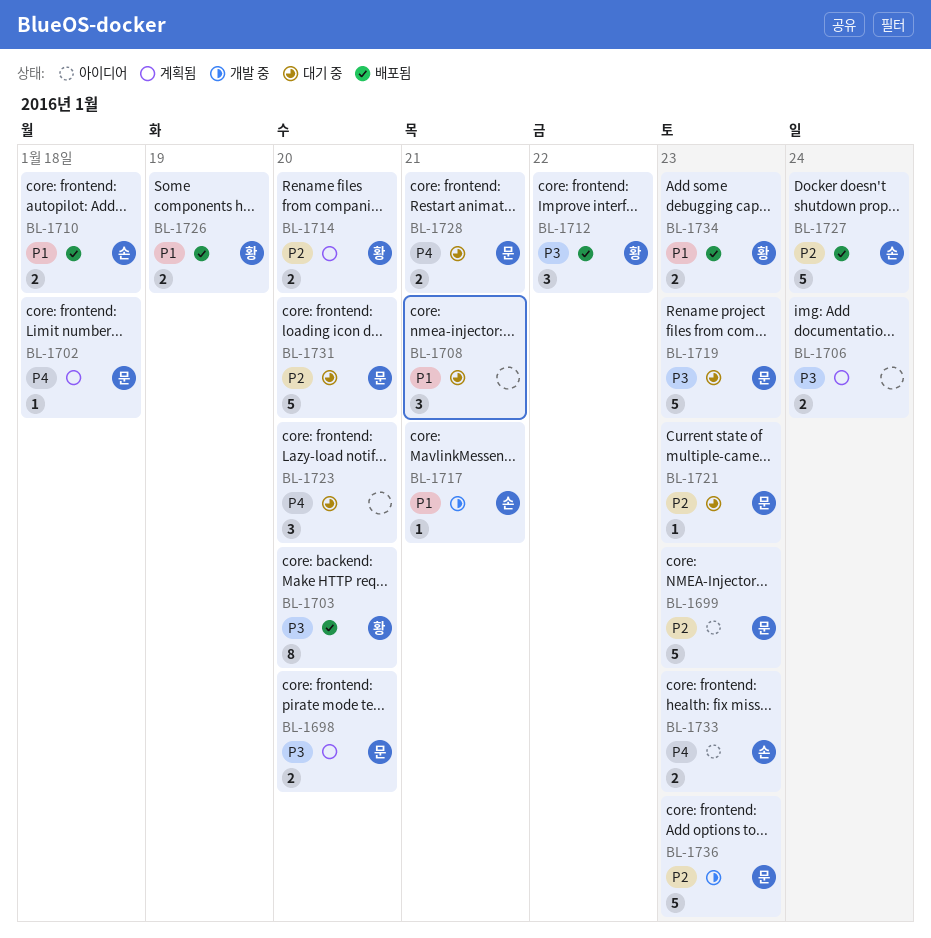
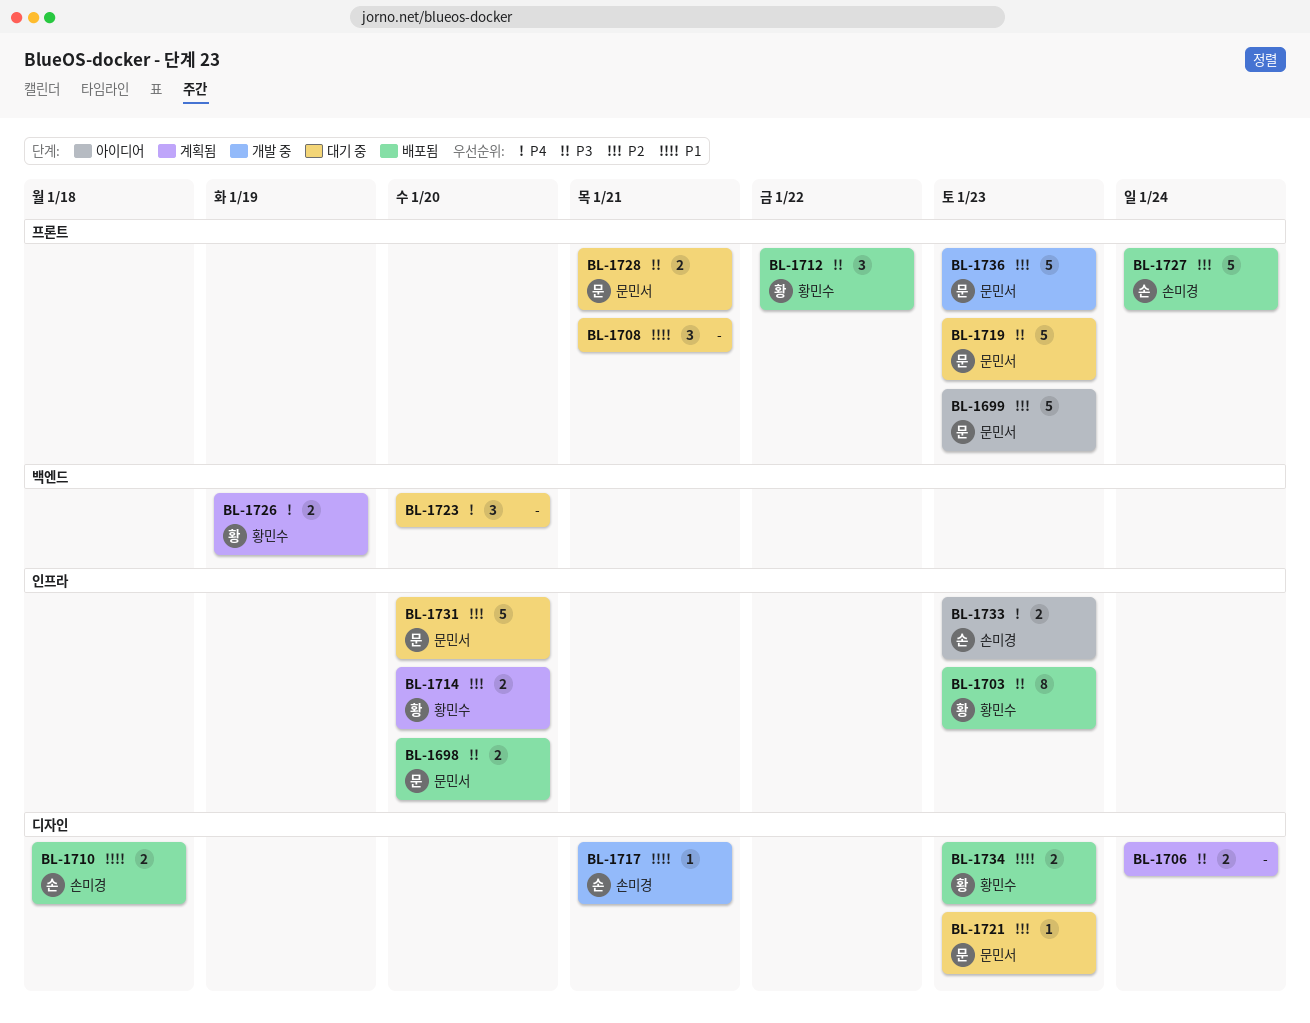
BL-1698, status: 계획됨 -> 배포됨
BL-1702: present -> none
BL-1703, due: Jan 20 -> Jan 23
BL-1726, status: 배포됨 -> 계획됨
BL-1726, priority: P1 -> P4
BL-1728, priority: P4 -> P3

